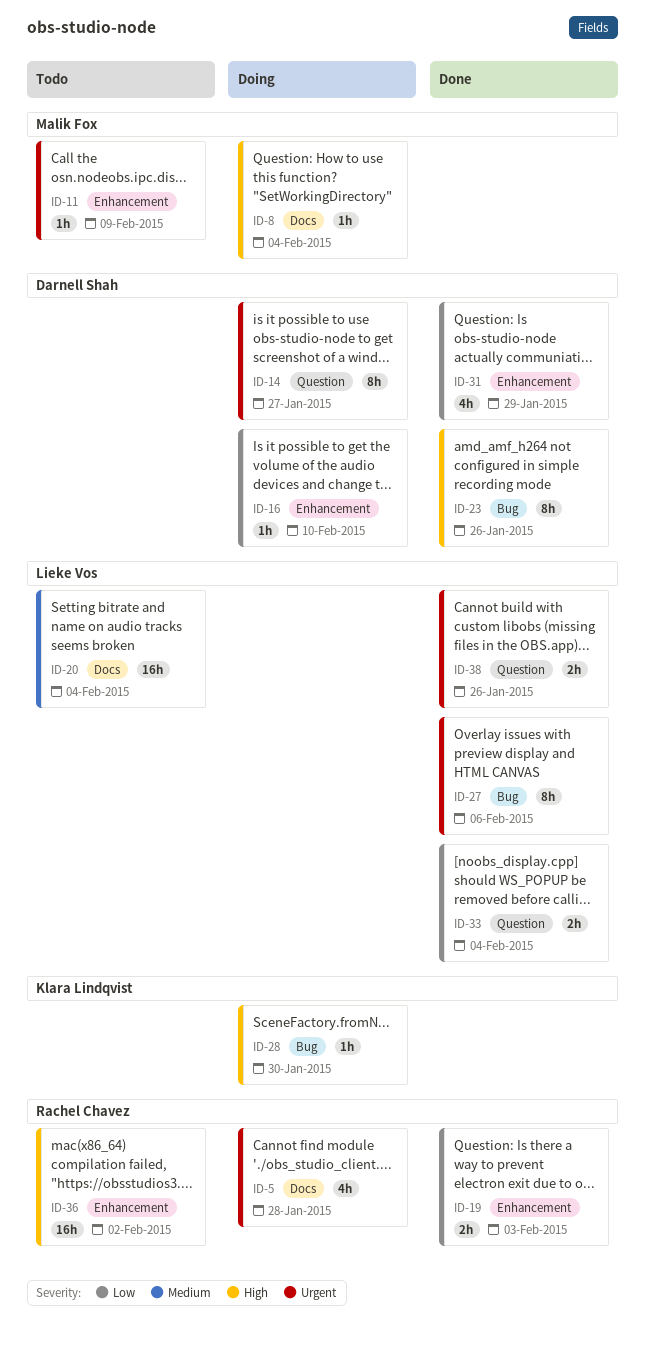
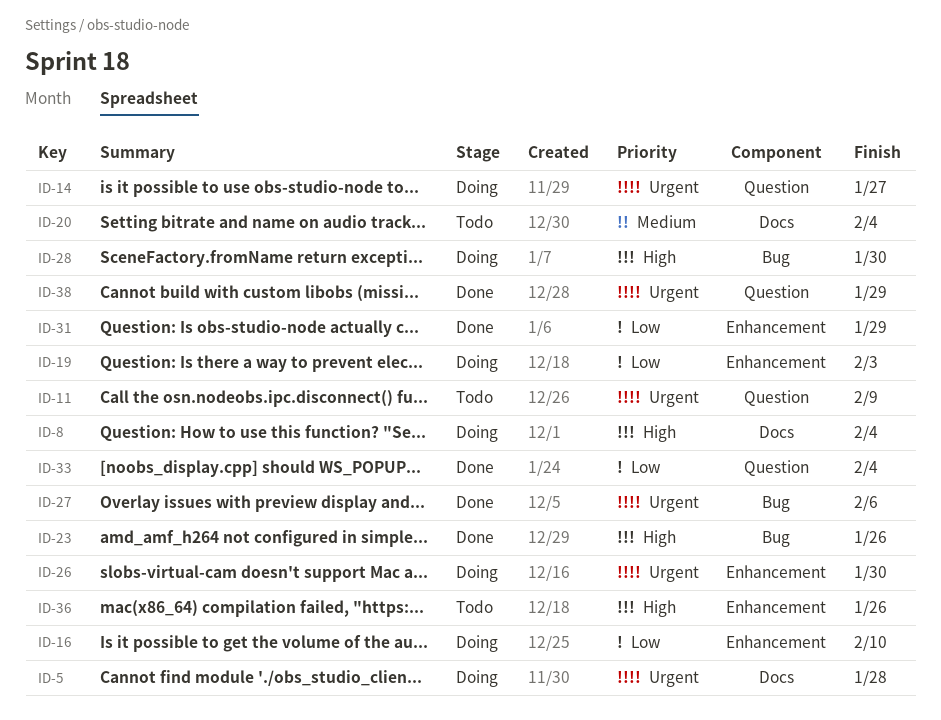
ID-11, label: Enhancement -> Question
ID-19, status: Done -> Doing
ID-26: none -> present
ID-36, due: Feb 2 -> Jan 26
ID-38, due: Jan 26 -> Jan 29

